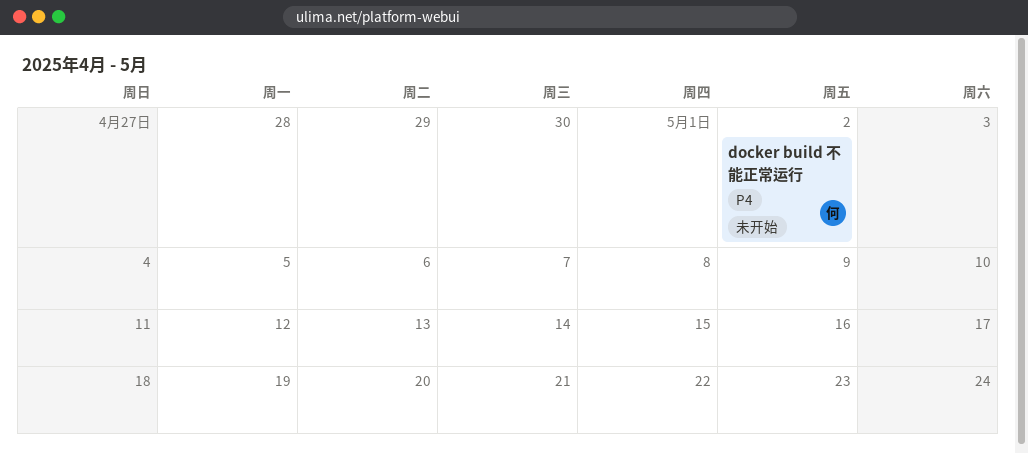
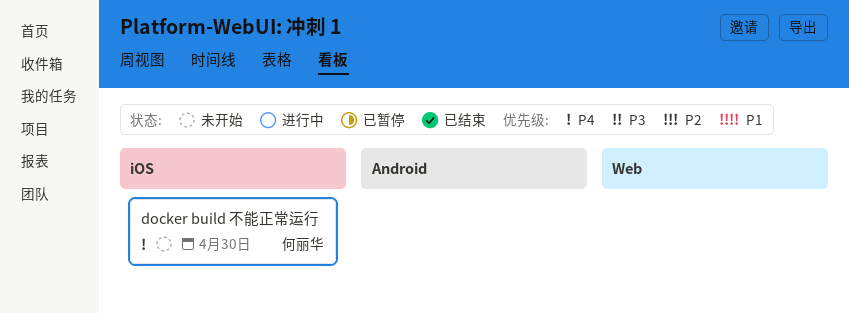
docker build 不能正常运行, due: May 2 -> Apr 30

